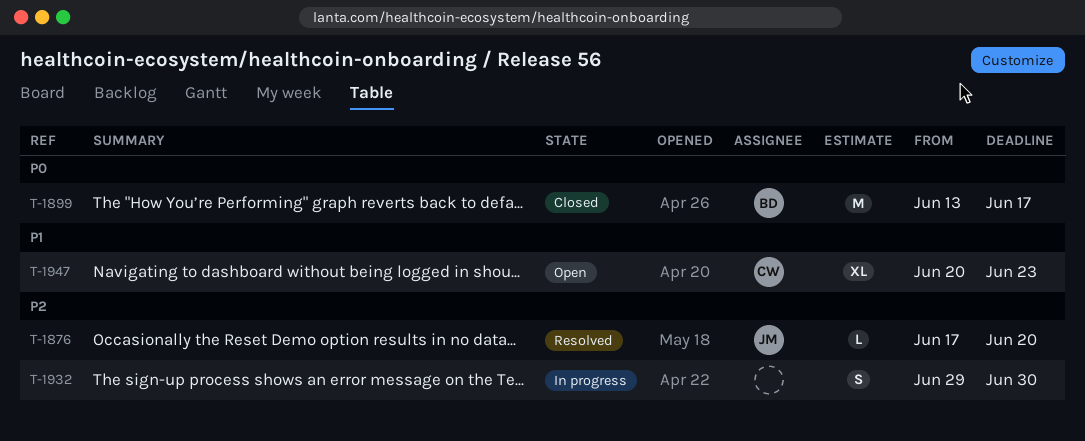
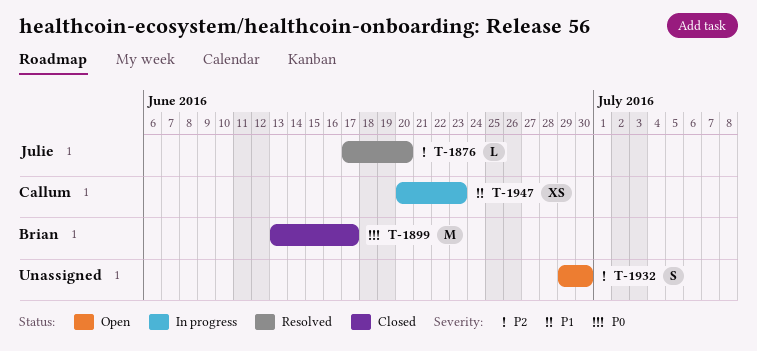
T-1932, status: In progress -> Open
T-1947, status: Open -> In progress
T-1947, estimate: XL -> XS

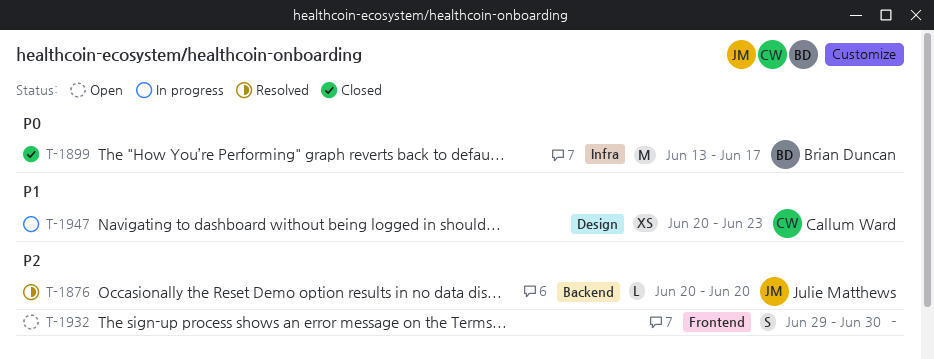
T-1876, start: Jun 17 -> Jun 20

